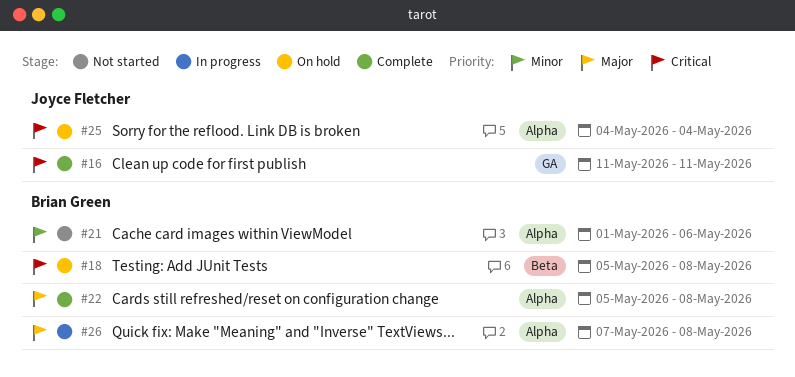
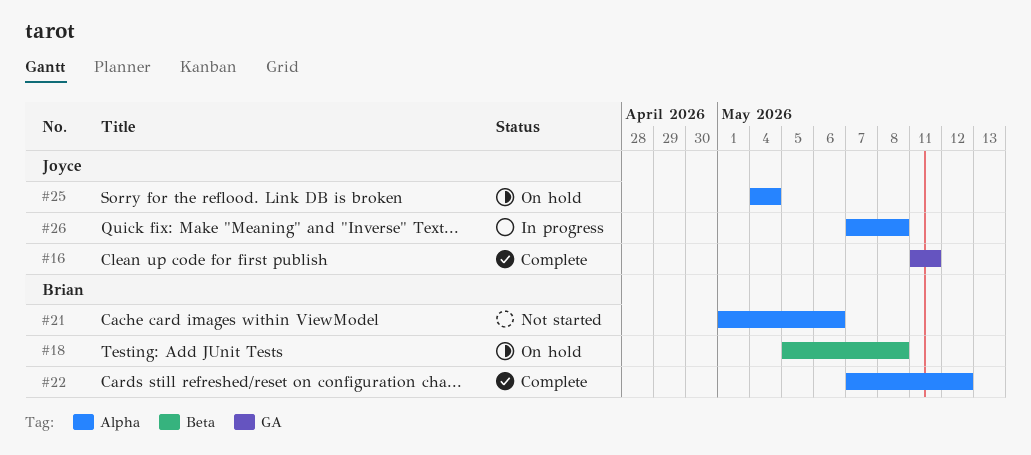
#22, start: May 5 -> May 7
#22, due: May 8 -> May 12
#26, owner: Brian Green -> Joyce Fletcher

